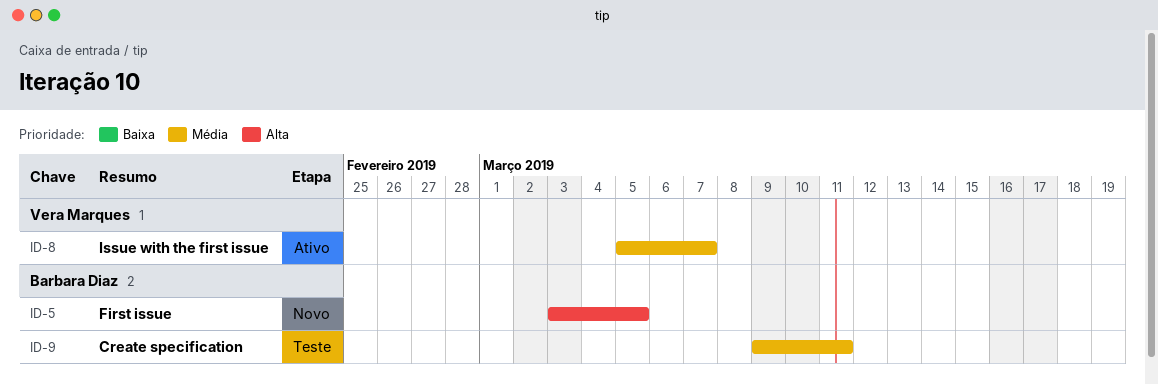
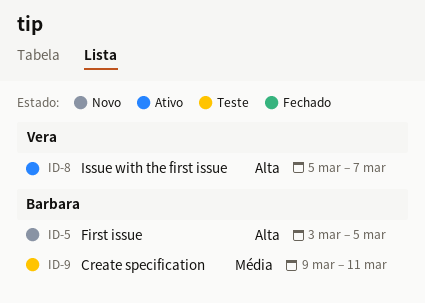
ID-8, priority: Média -> Alta

